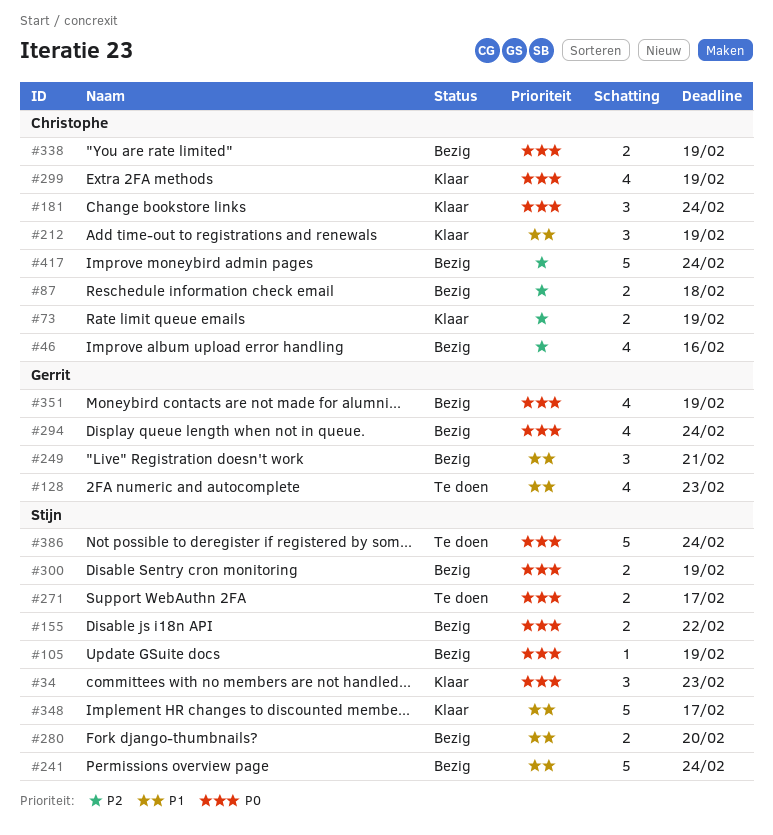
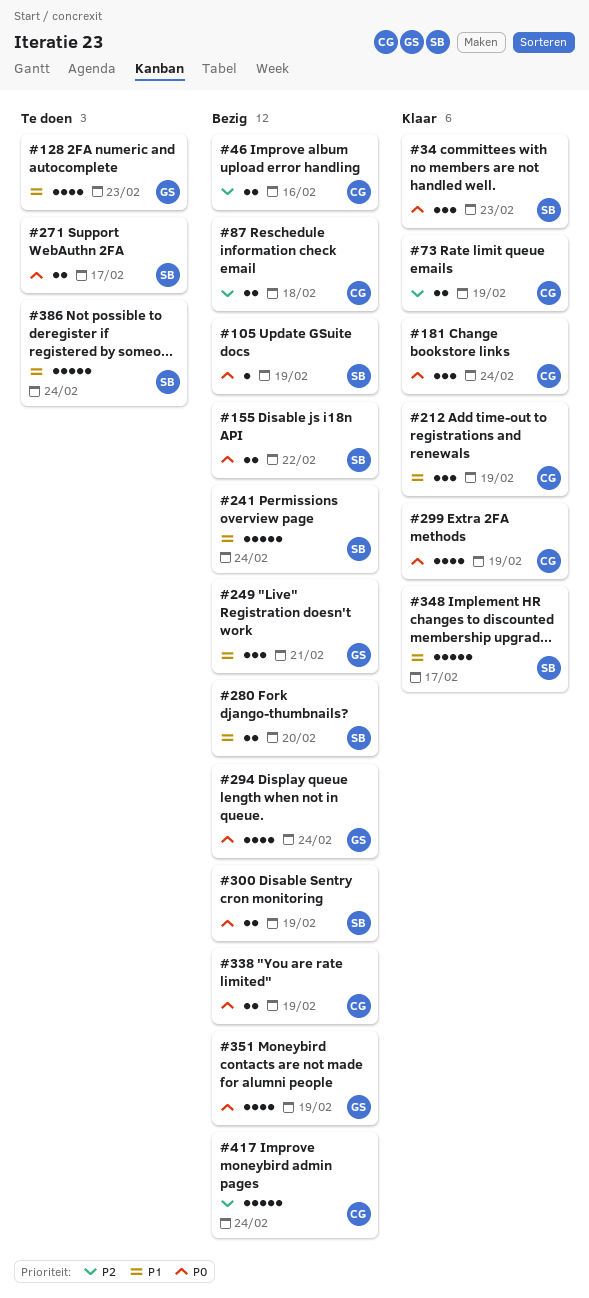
#46, estimate: 4 -> 2
#386, priority: P0 -> P1

